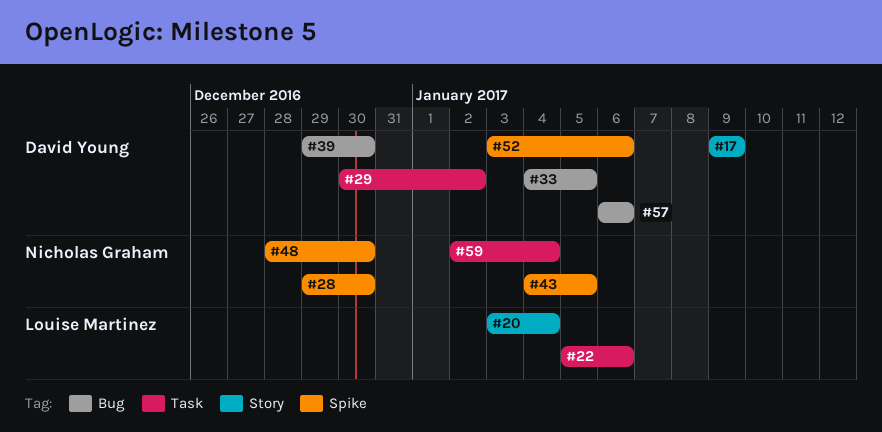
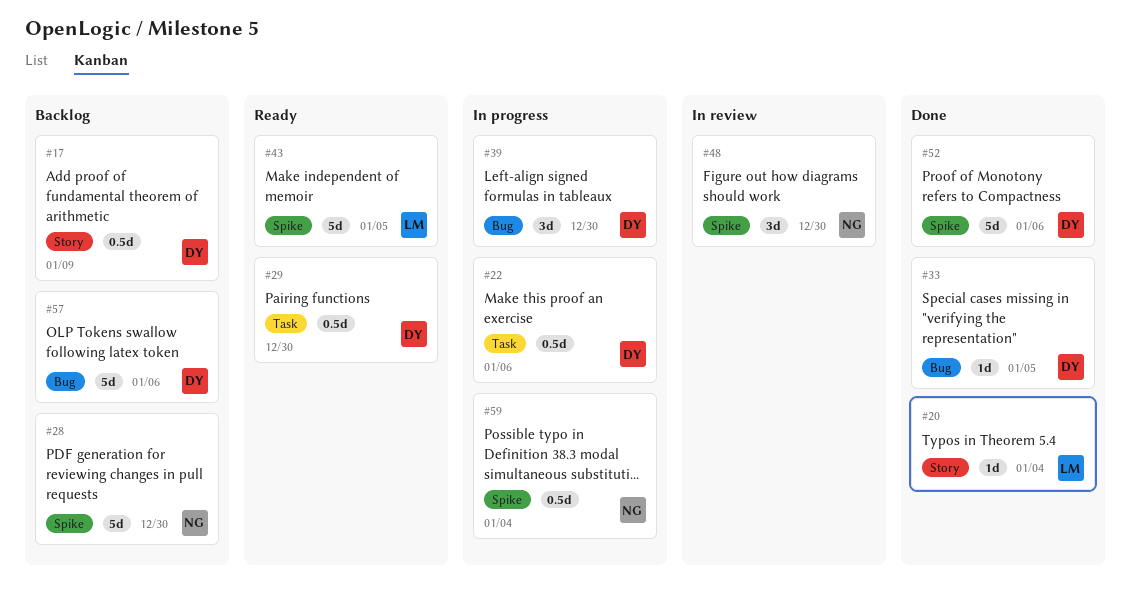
#22, owner: Louise Martinez -> David Young
#29, due: Jan 2 -> Dec 30
#43, owner: Nicholas Graham -> Louise Martinez
#59, label: Task -> Spike

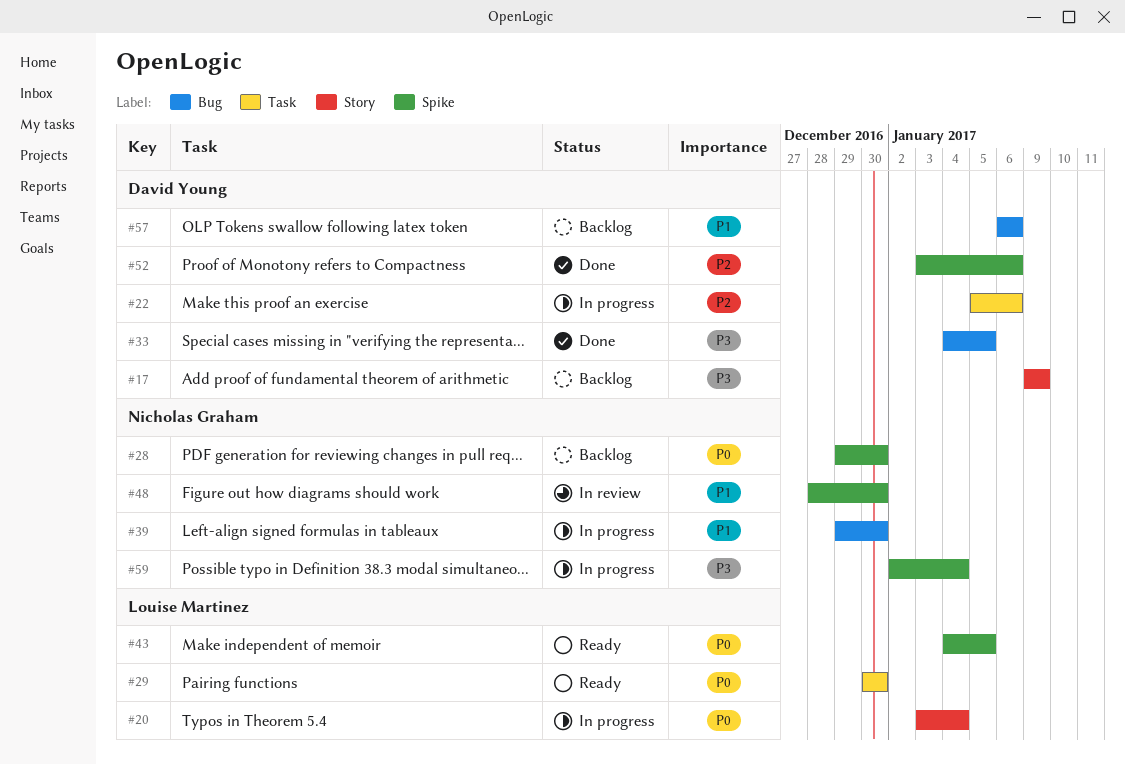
#20, status: Done -> In progress
#29, owner: David Young -> Louise Martinez
#39, owner: David Young -> Nicholas Graham

